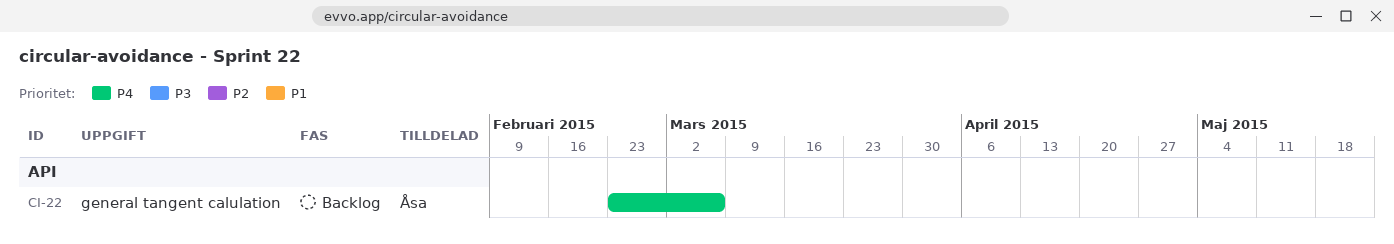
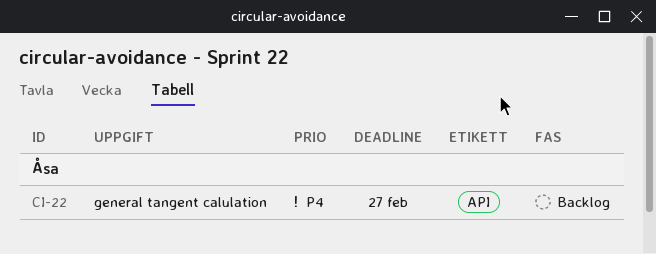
CI-22, due: Mar 6 -> Feb 27

